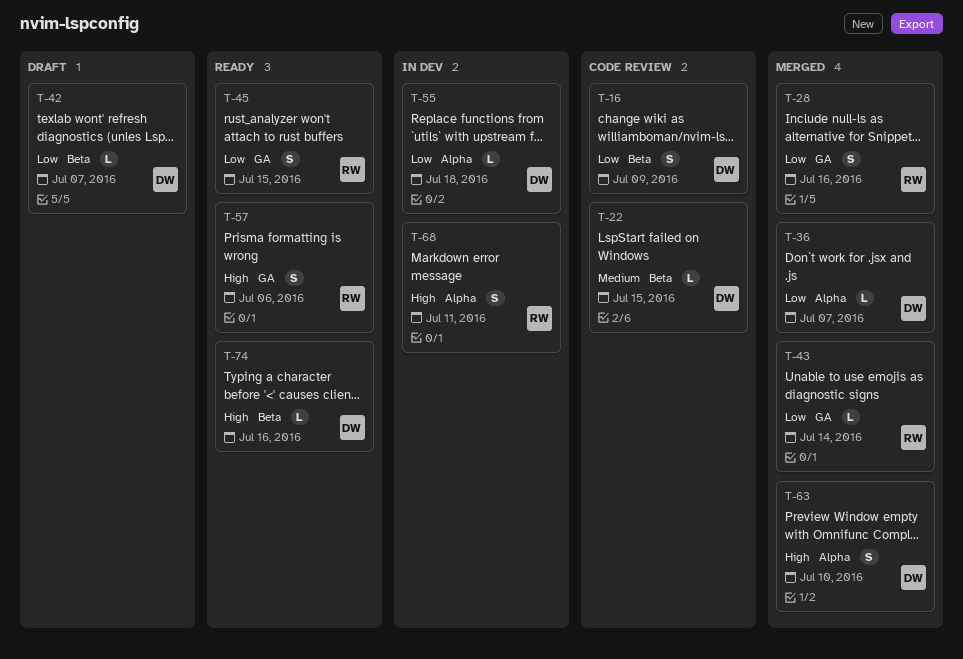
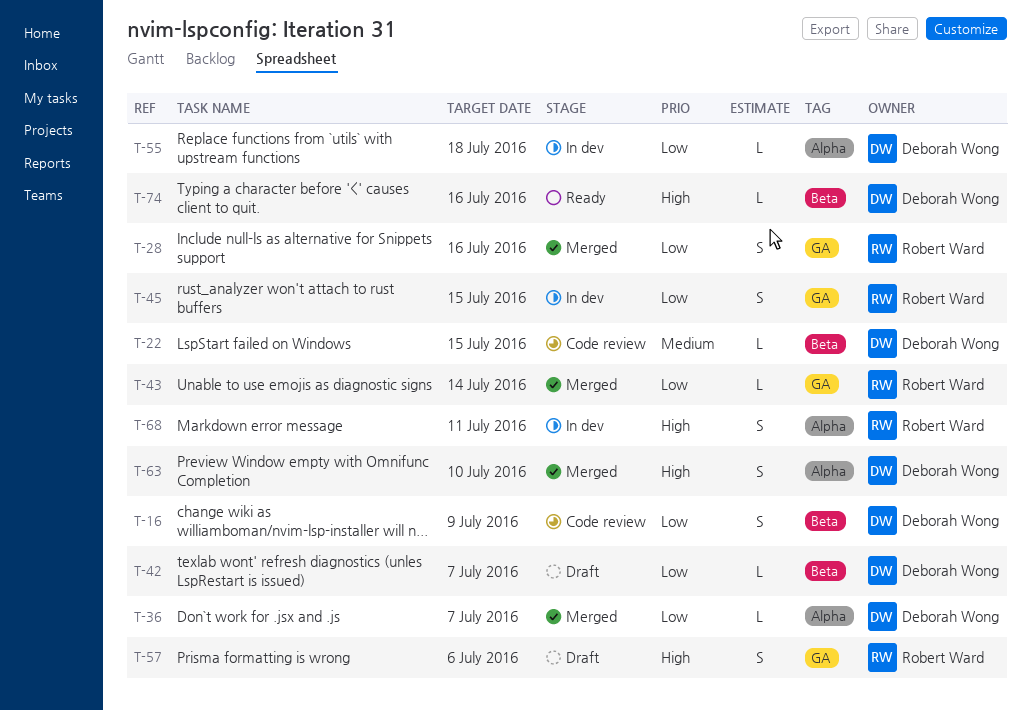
T-45, status: Ready -> In dev
T-57, status: Ready -> Draft

